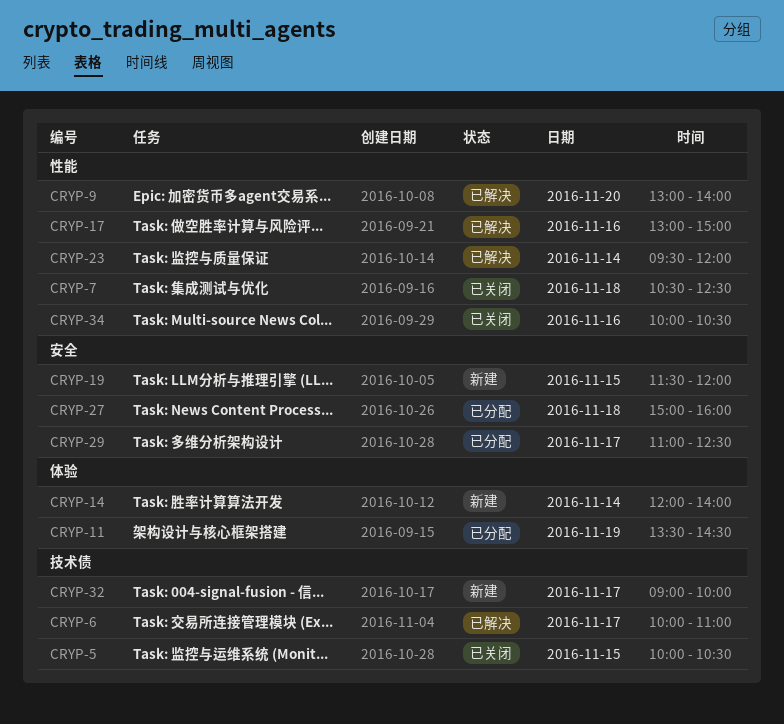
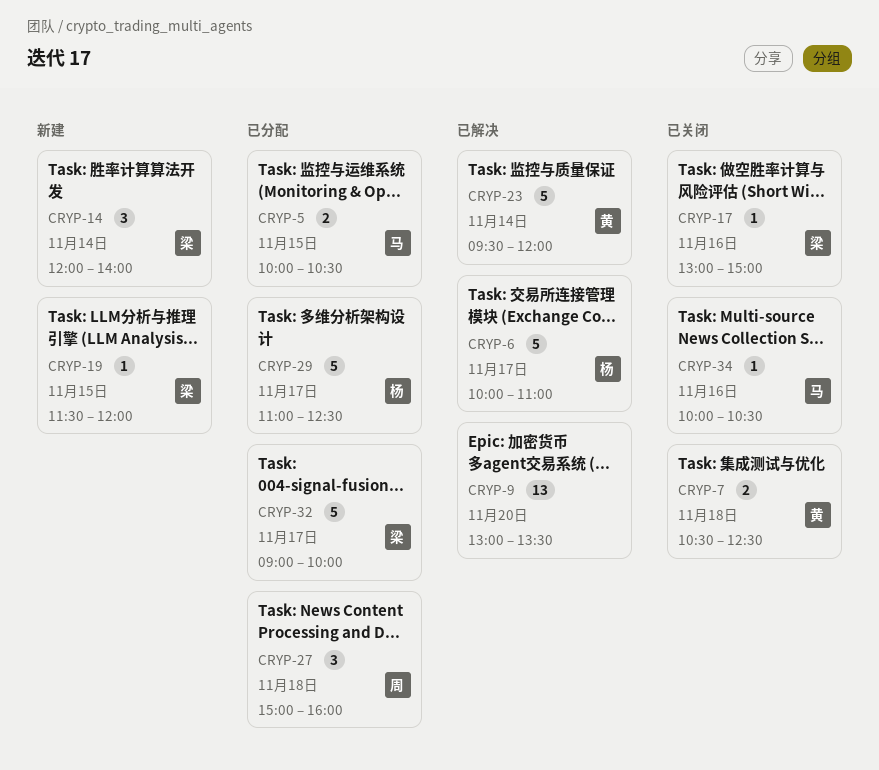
CRYP-5, status: 已关闭 -> 已分配
CRYP-9, ends: 14:00 -> 13:30
CRYP-11: present -> none
CRYP-17, status: 已解决 -> 已关闭
CRYP-32, status: 新建 -> 已分配

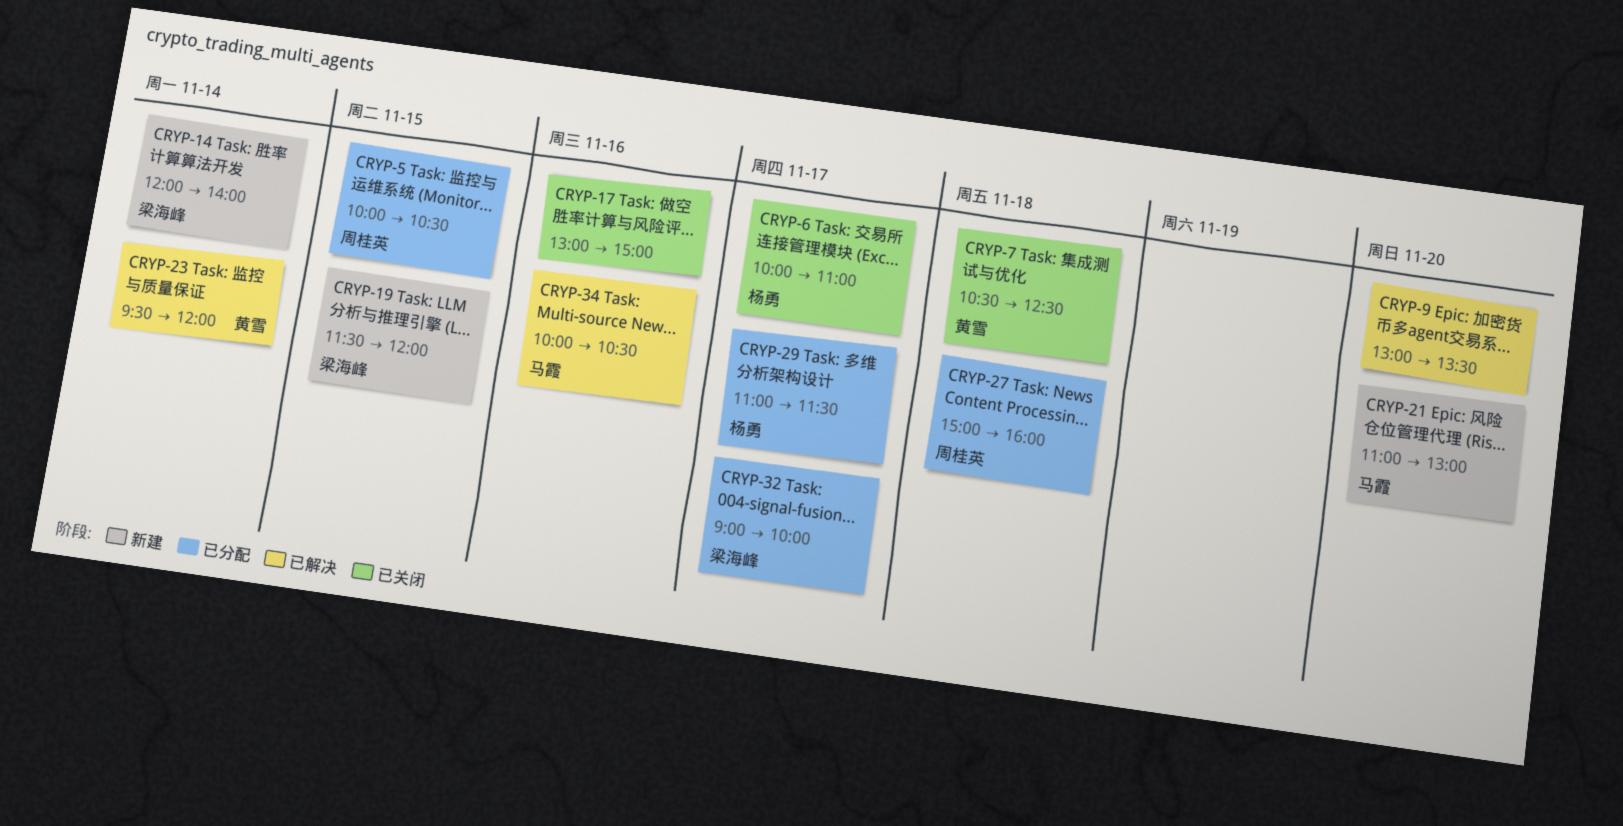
CRYP-5, owner: 马霞 -> 周桂英
CRYP-6, status: 已解决 -> 已关闭
CRYP-17, owner: 梁海峰 -> none
CRYP-21: none -> present
CRYP-29, ends: 12:30 -> 11:30
CRYP-34, status: 已关闭 -> 已解决

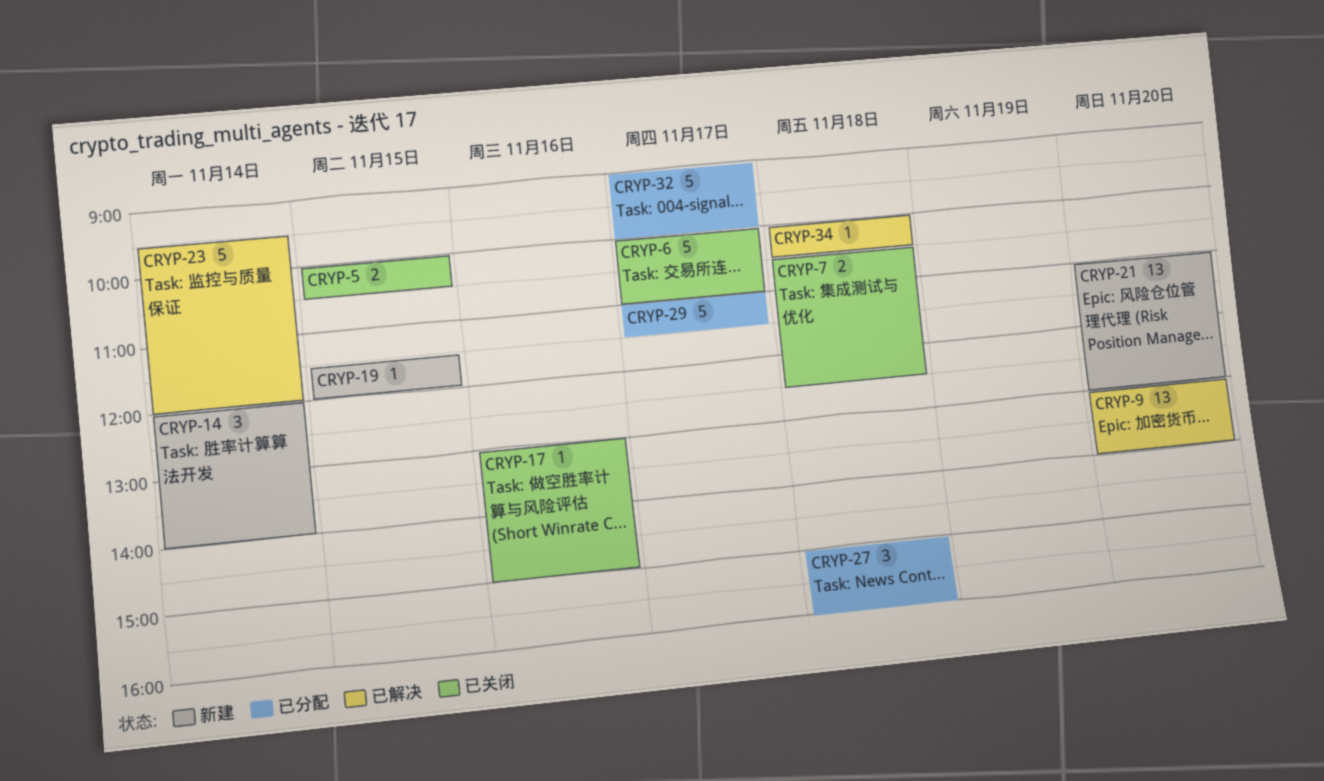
CRYP-5, status: 已分配 -> 已关闭
CRYP-9, ends: 13:30 -> 14:00
CRYP-34, day: Nov 16 -> Nov 18

